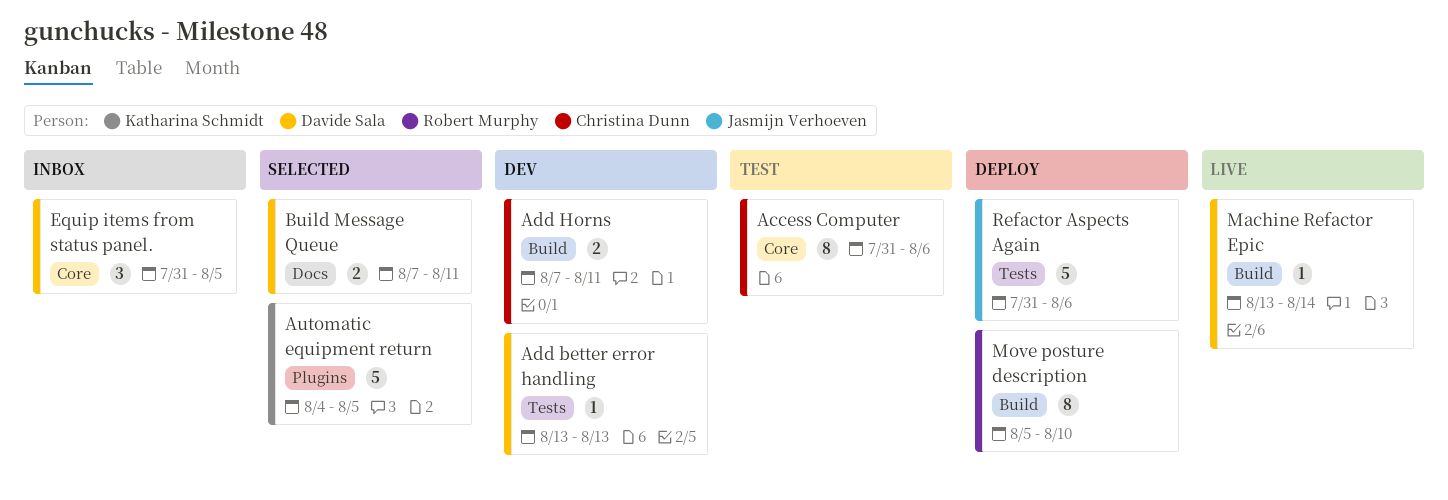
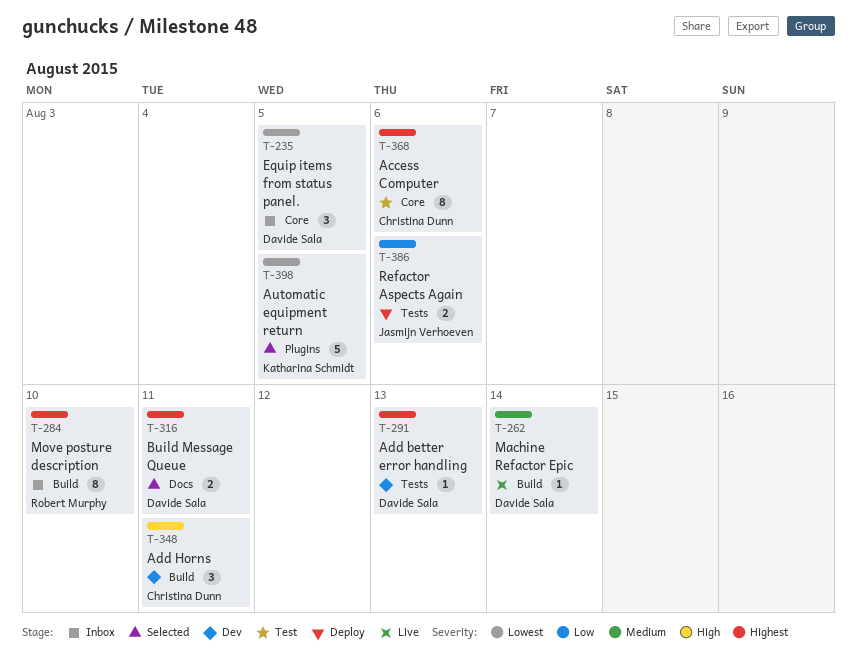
Add Horns, estimate: 2 -> 3
Move posture description, status: Deploy -> Inbox
Refactor Aspects Again, estimate: 5 -> 2

